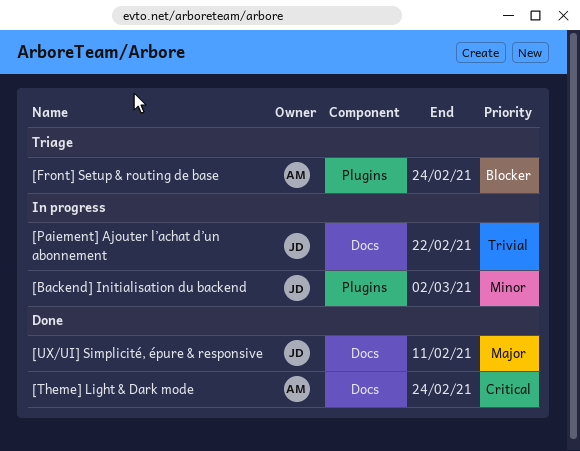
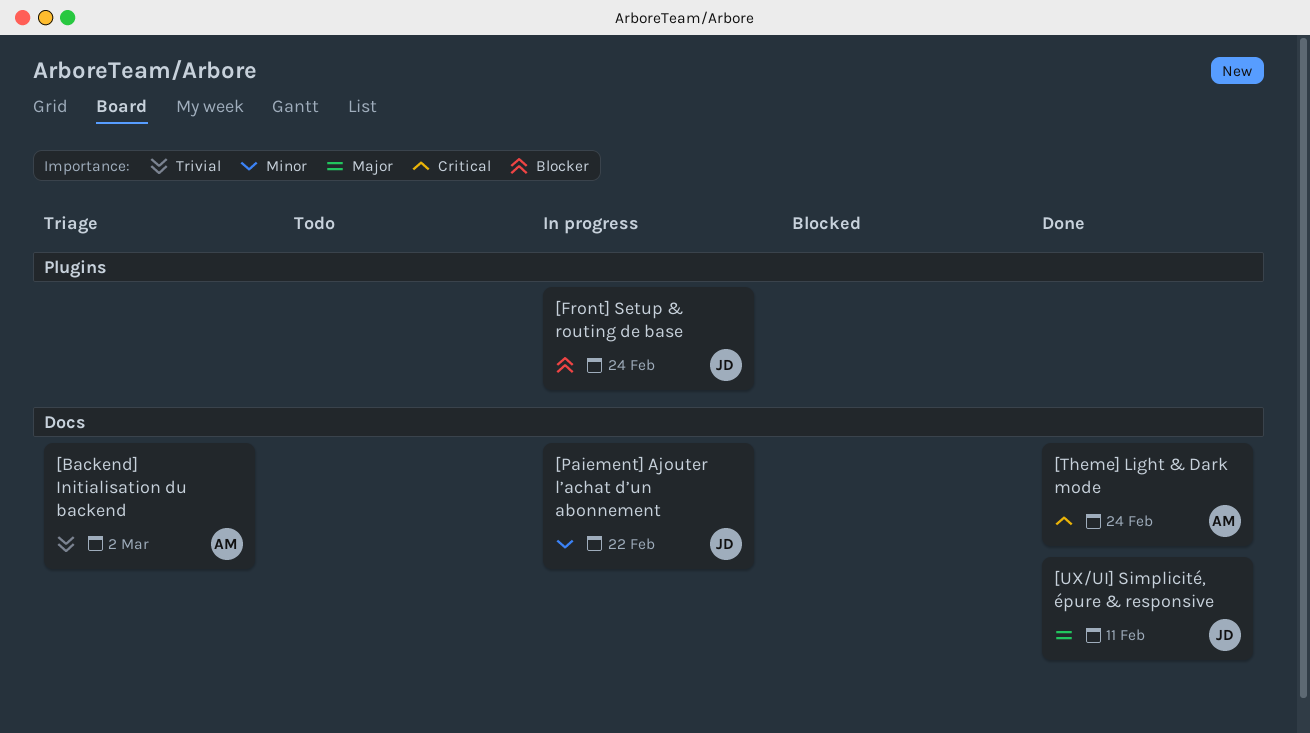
[Backend] Initialisation du backend, status: In progress -> Triage
[Backend] Initialisation du backend, owner: JD -> AM
[Backend] Initialisation du backend, priority: Minor -> Trivial
[Backend] Initialisation du backend, label: Plugins -> Docs
[Front] Setup & routing de base, status: Triage -> In progress
[Front] Setup & routing de base, owner: AM -> JD
[Paiement] Ajouter l’achat d’un abonnement, priority: Trivial -> Minor

